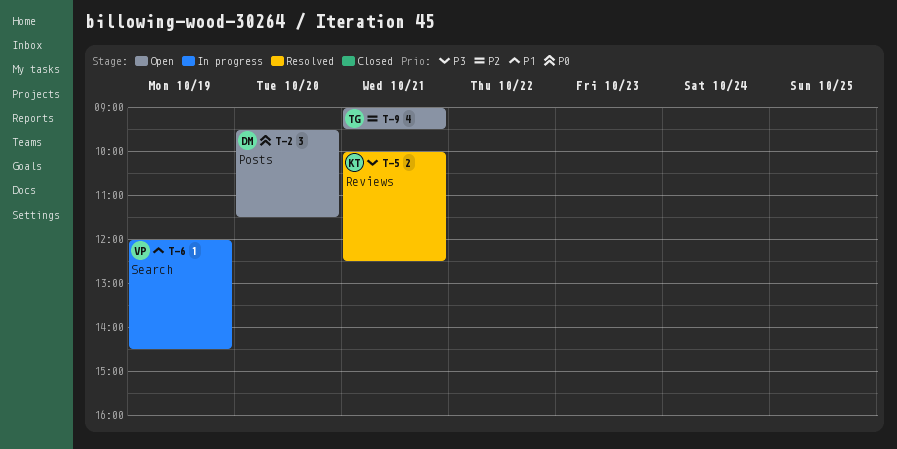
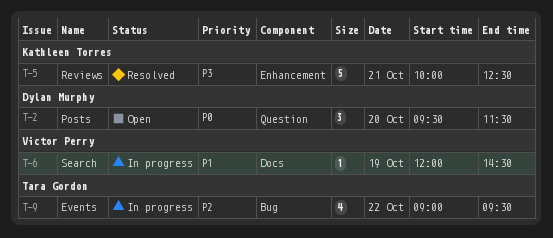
T-5, estimate: 2 -> 5
T-9, status: Open -> In progress
T-9, day: Oct 21 -> Oct 22

